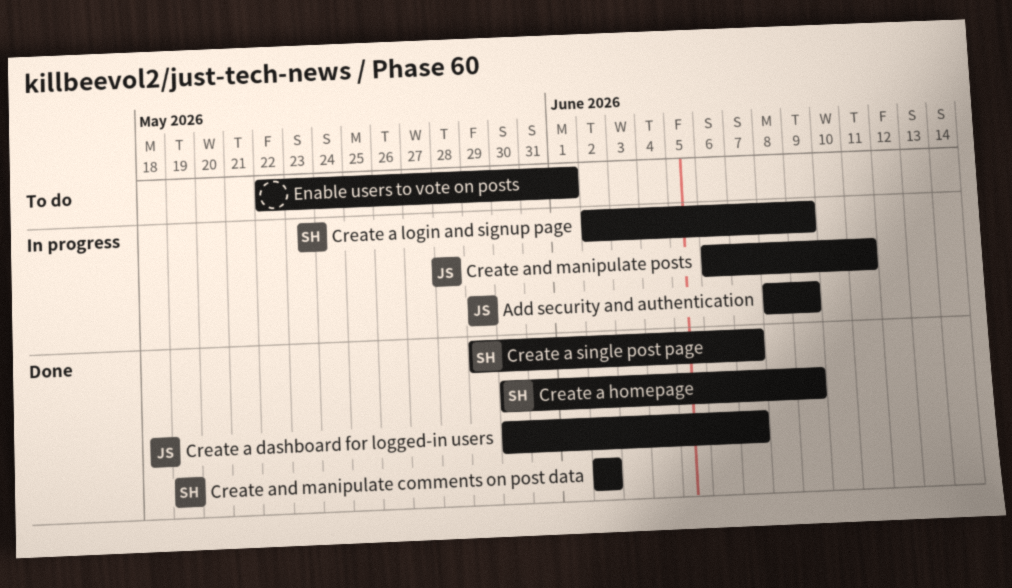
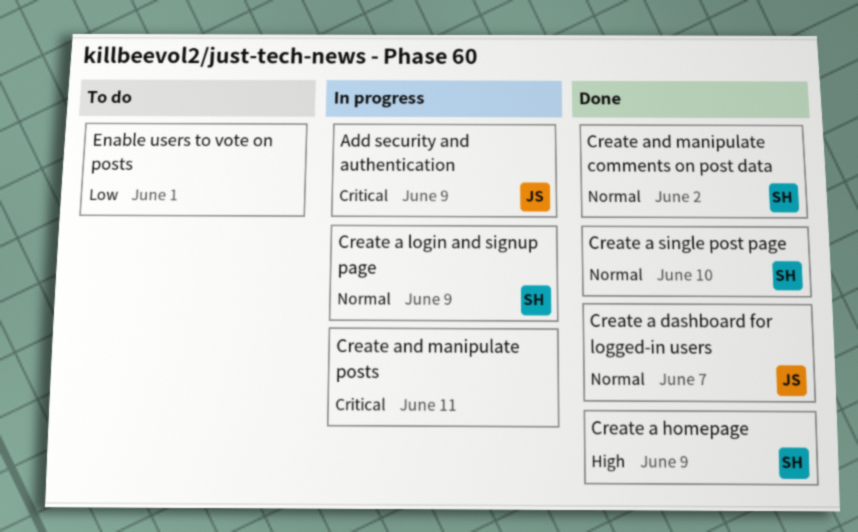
Create a single post page, due: Jun 7 -> Jun 10
Create and manipulate posts, owner: JS -> none

